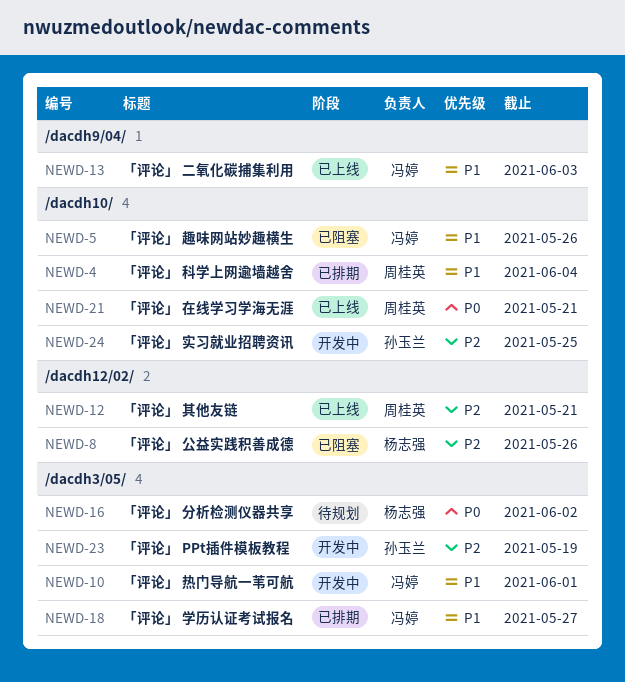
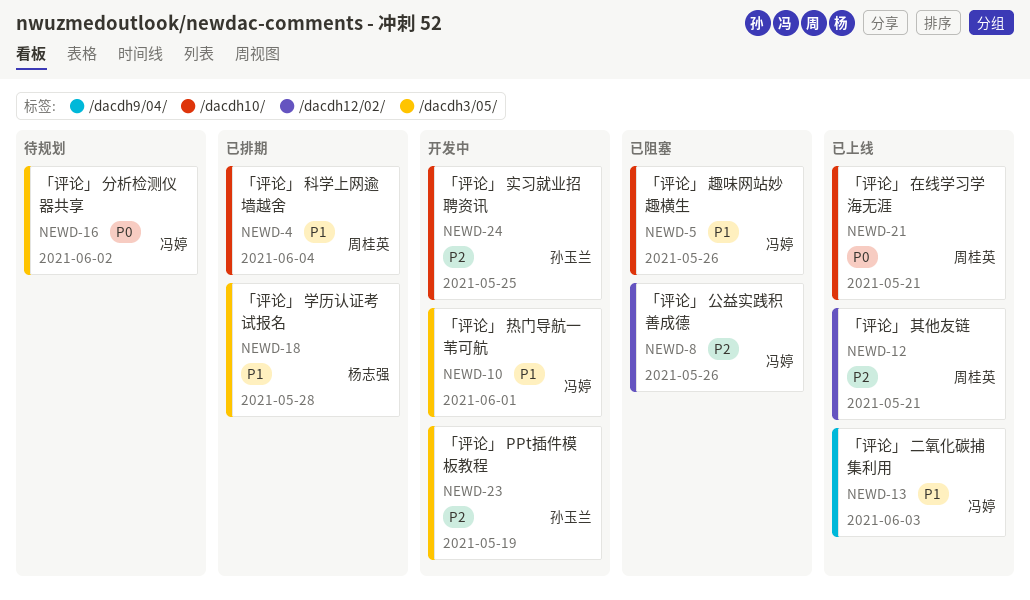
NEWD-8, owner: 杨志强 -> 冯婷
NEWD-16, owner: 杨志强 -> 冯婷
NEWD-18, owner: 冯婷 -> 杨志强
NEWD-18, due: May 27 -> May 28

